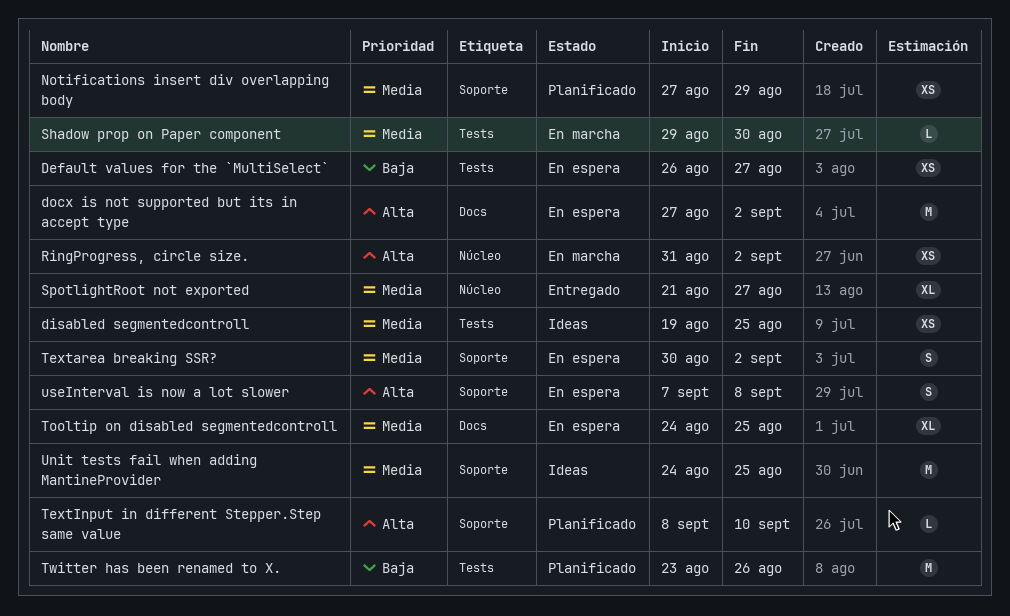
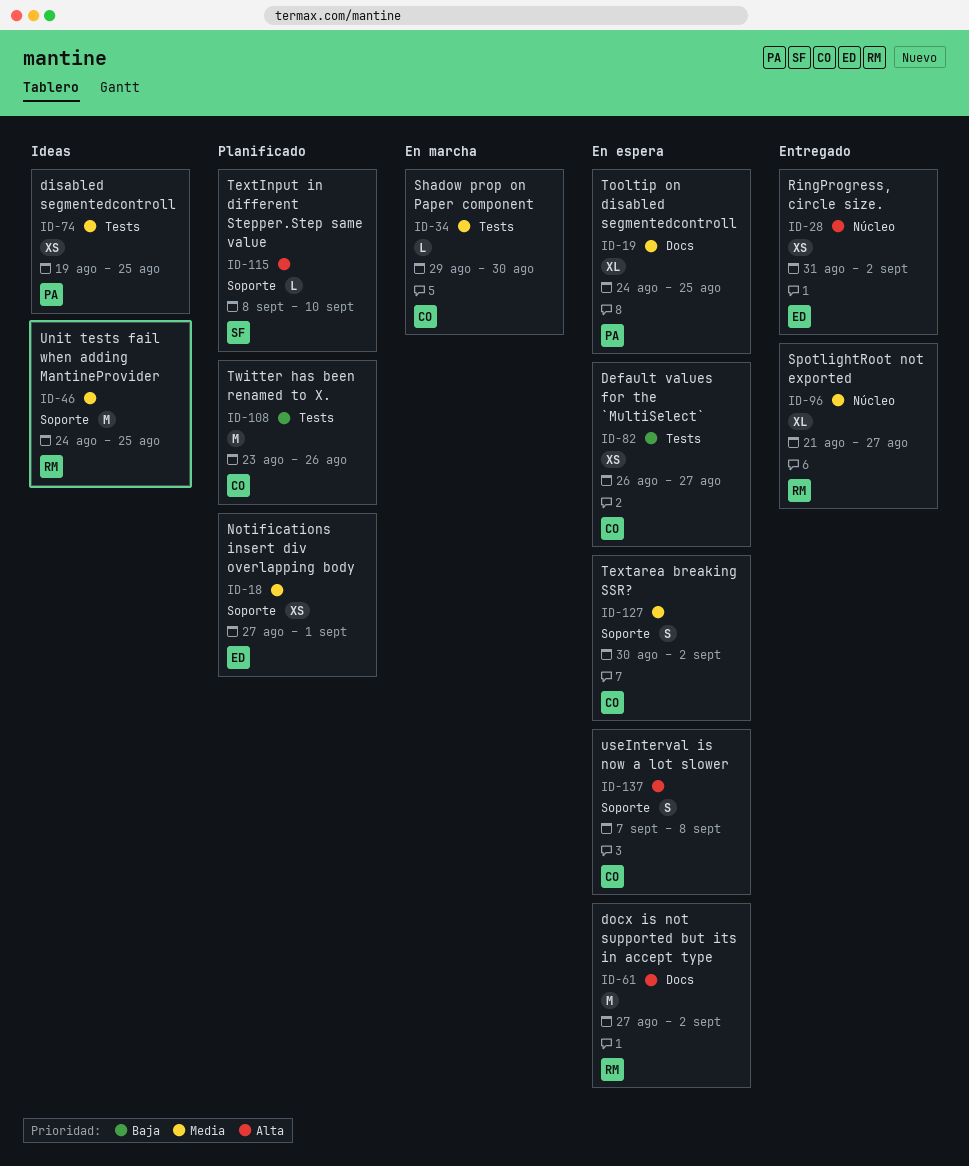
Notifications insert div overlapping body, due: Aug 29 -> Sep 1
RingProgress, circle size., status: En marcha -> Entregado

